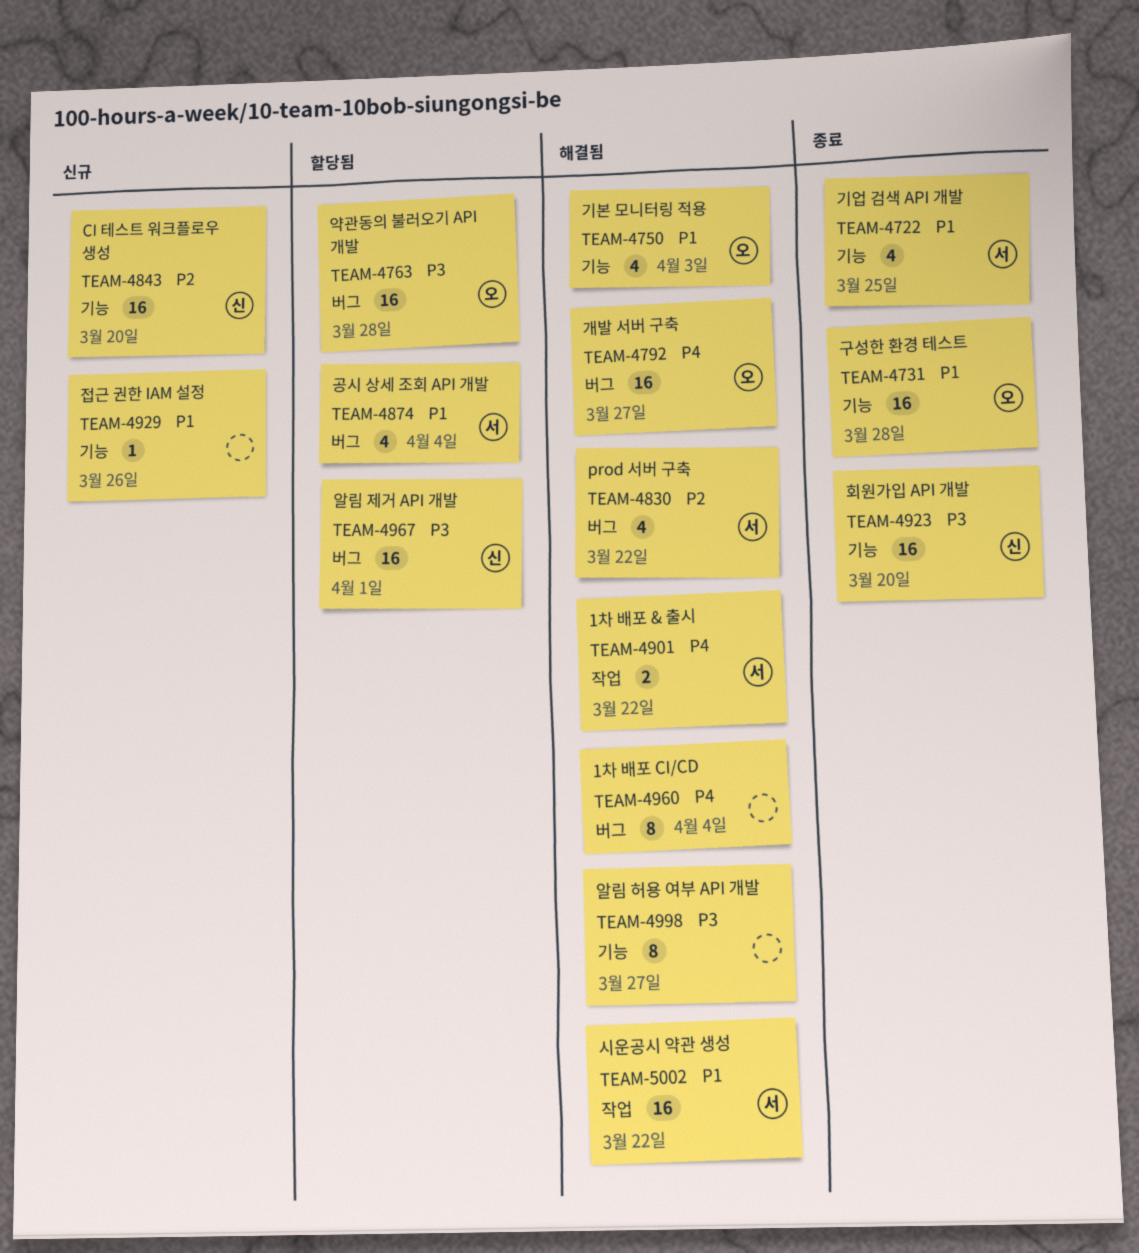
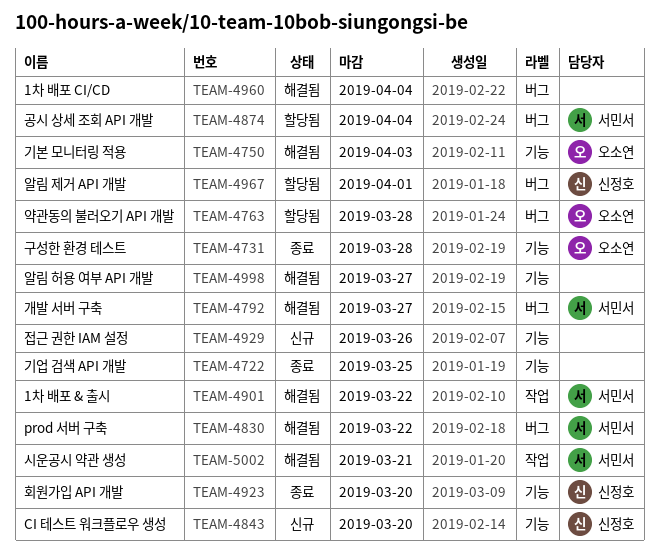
TEAM-4722, owner: 서민서 -> none
TEAM-4792, owner: 오소연 -> 서민서
TEAM-5002, due: Mar 22 -> Mar 21

